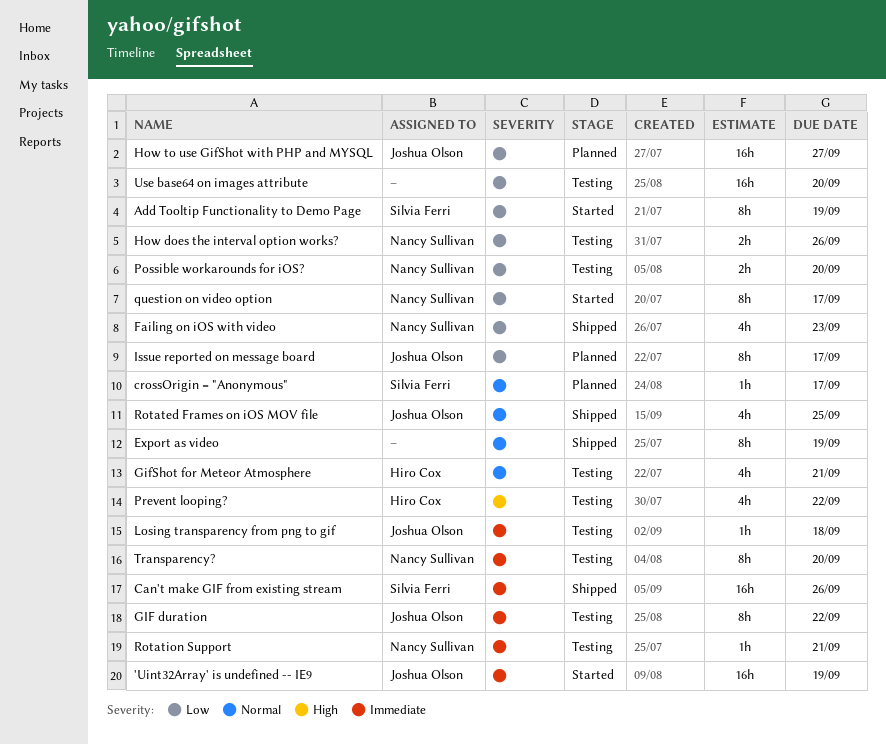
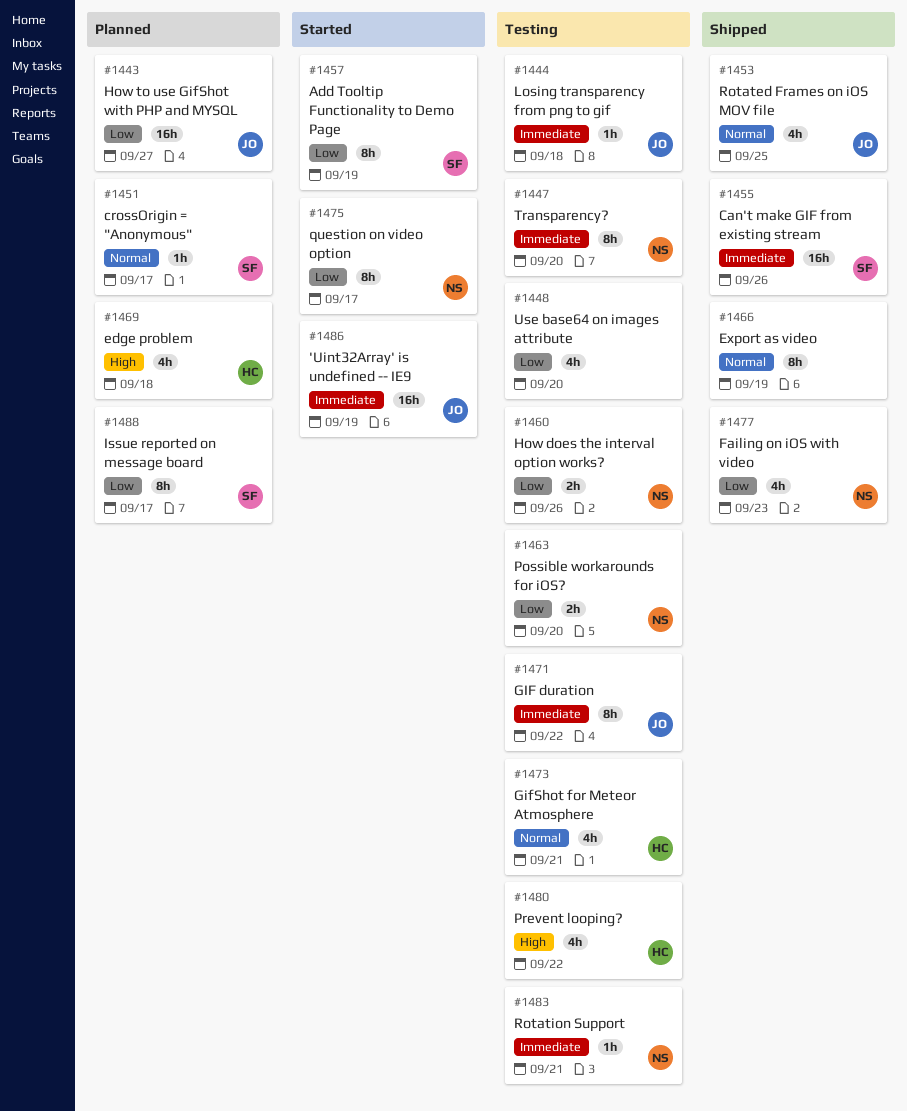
edge problem: none -> present
Issue reported on message board, owner: Joshua Olson -> Silvia Ferri
Use base64 on images attribute, estimate: 16h -> 4h

